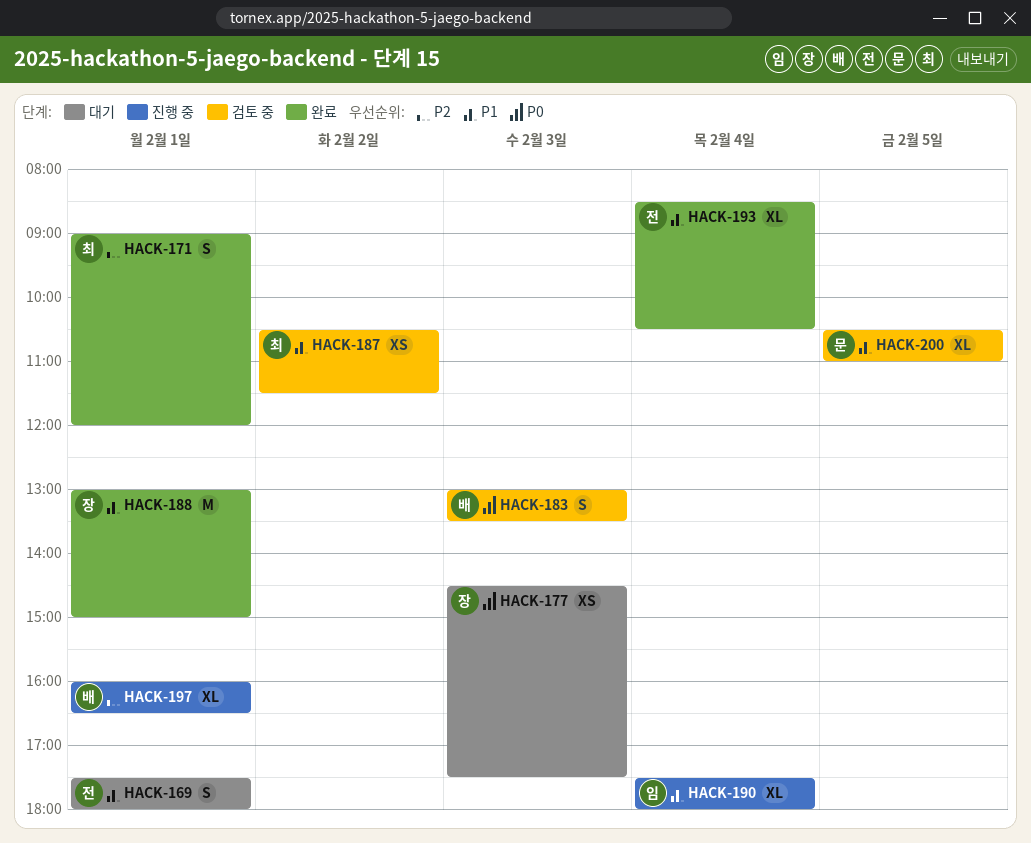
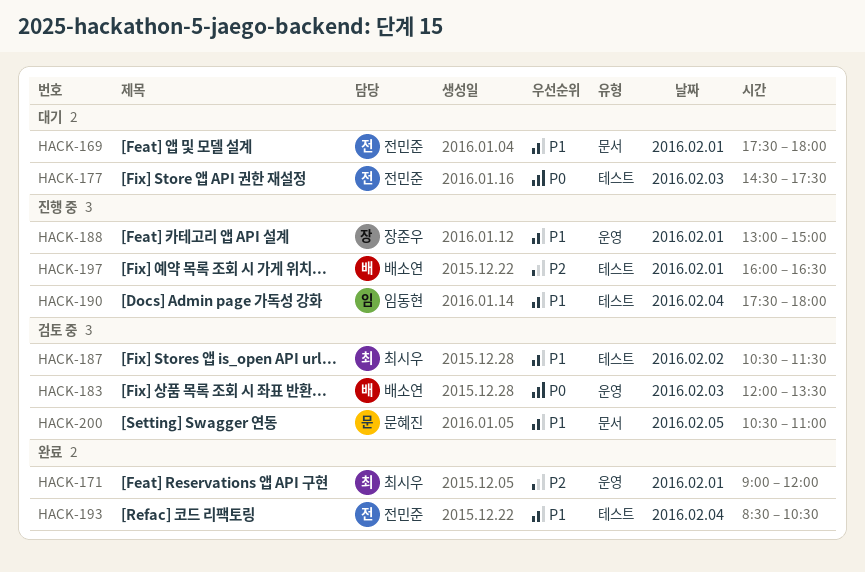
HACK-177, owner: 장준우 -> 전민준
HACK-183, begins: 13:00 -> 12:00
HACK-188, status: 완료 -> 진행 중

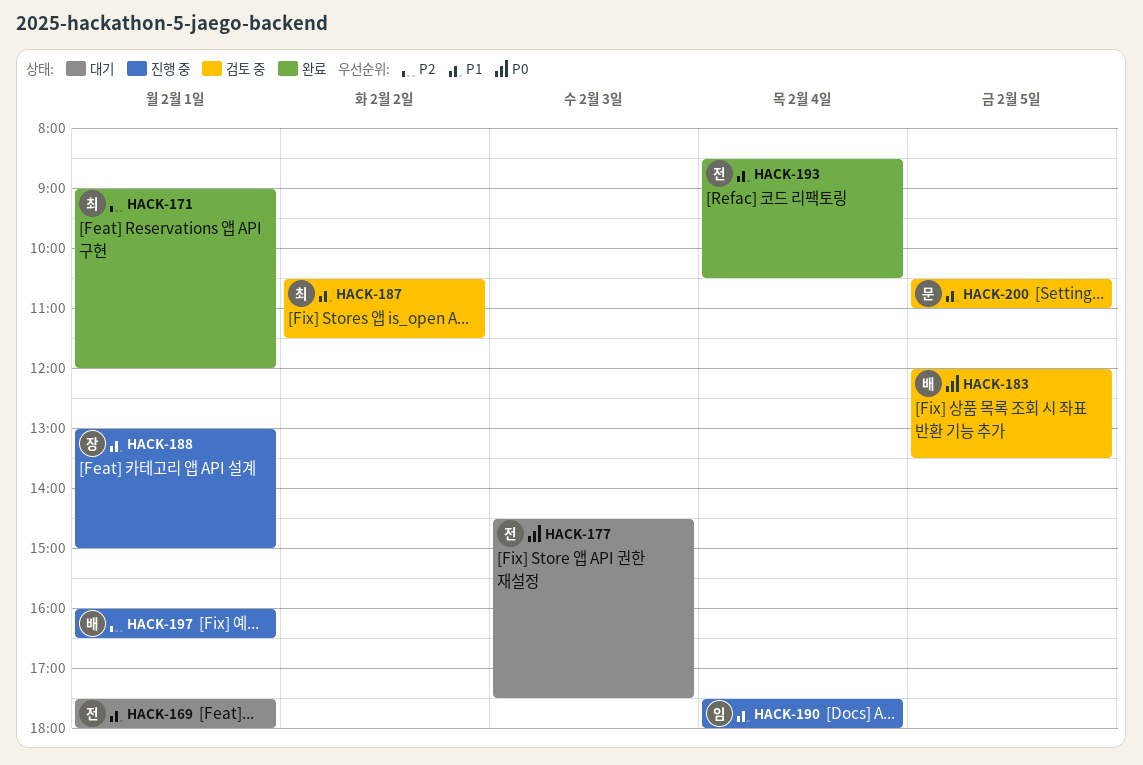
HACK-183, day: Feb 3 -> Feb 5

